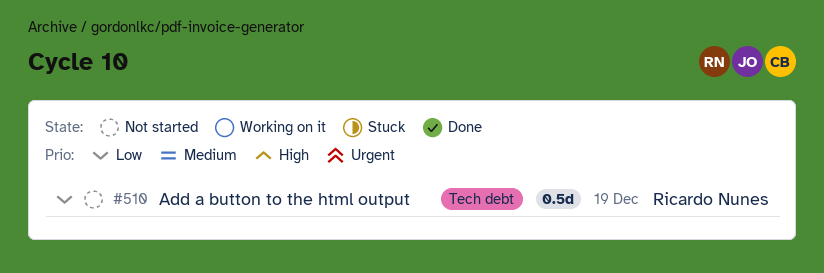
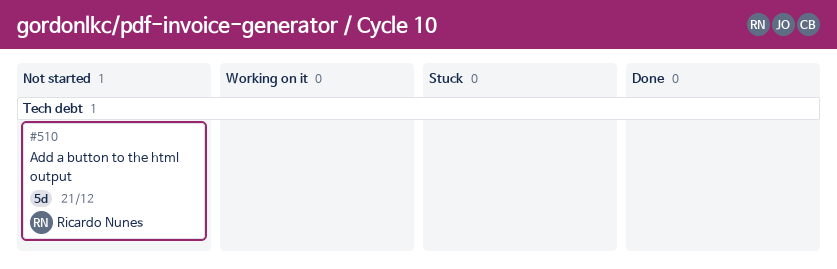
#510, estimate: 0.5d -> 5d
#510, due: Dec 19 -> Dec 21

